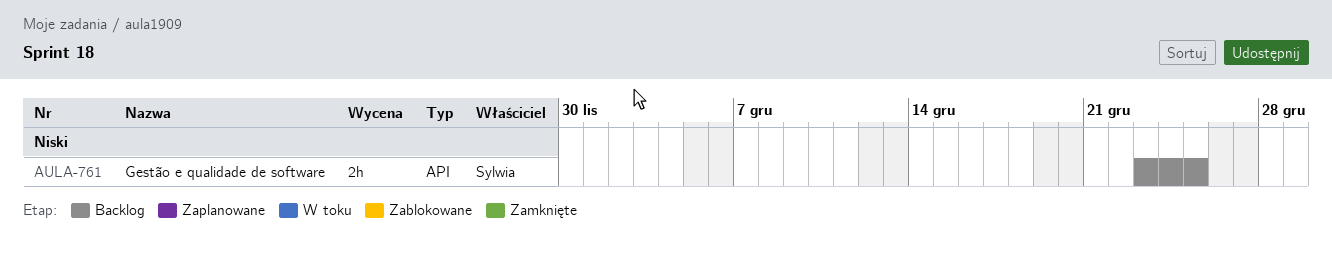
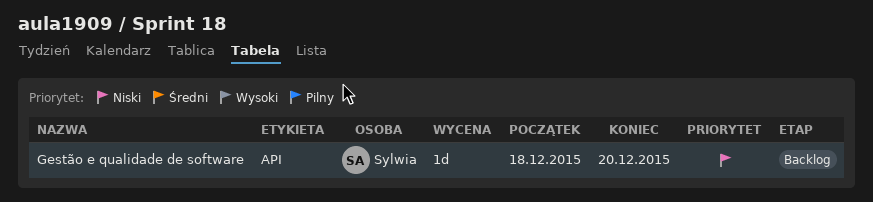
Gestão e qualidade de software, estimate: 2h -> 1d
Gestão e qualidade de software, start: Dec 23 -> Dec 18
Gestão e qualidade de software, due: Dec 25 -> Dec 20

